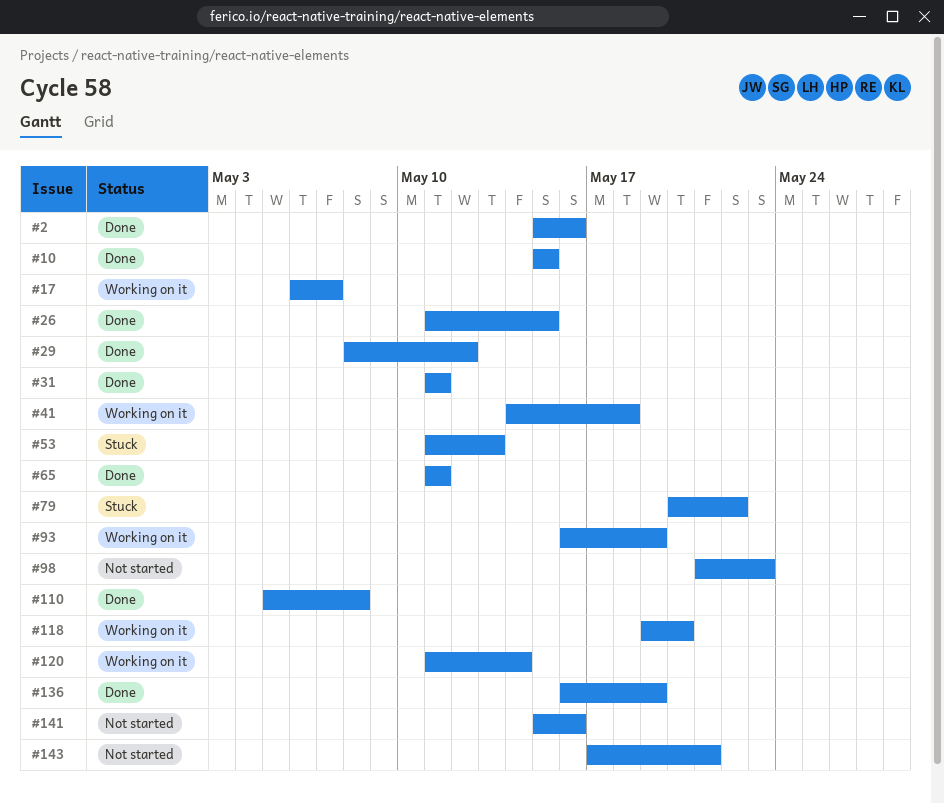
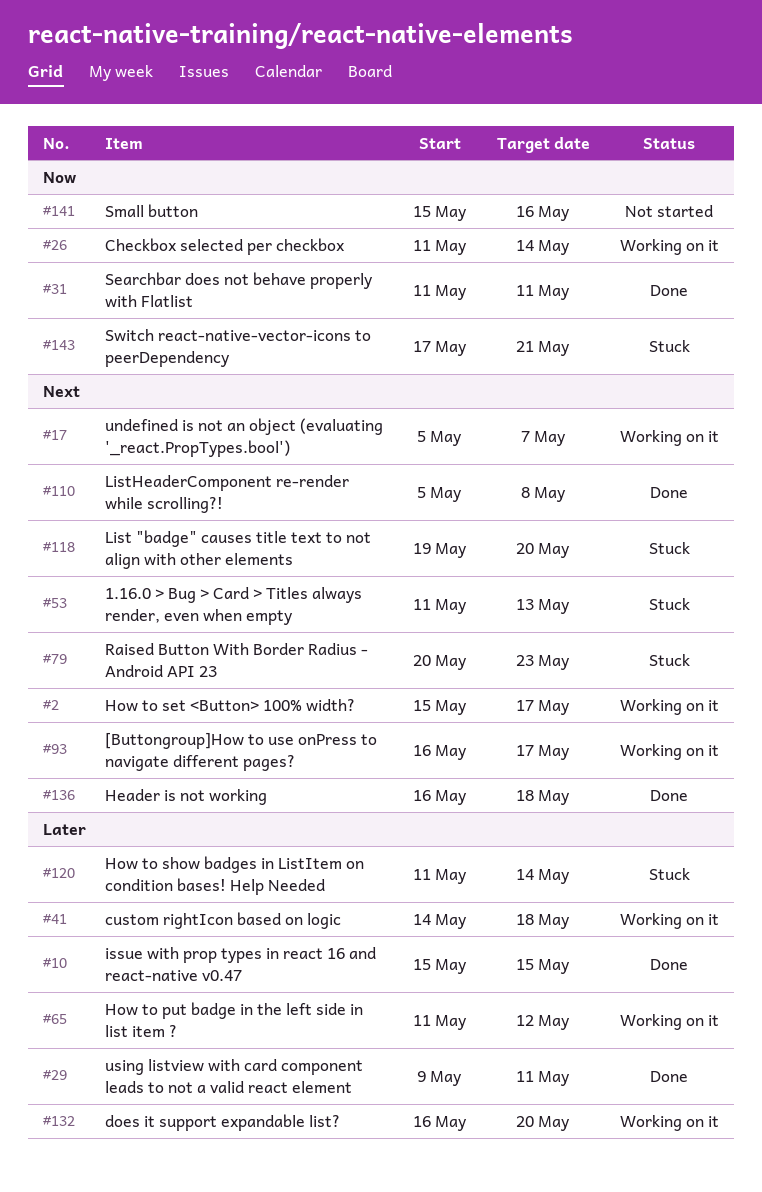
#2, status: Done -> Working on it
#2, due: May 16 -> May 17
#17, start: May 6 -> May 5
#26, status: Done -> Working on it
#26, due: May 15 -> May 14
#29, start: May 8 -> May 9
#29, due: May 12 -> May 11
#65, status: Done -> Working on it
#65, due: May 11 -> May 12
#79, due: May 22 -> May 23
#93, due: May 19 -> May 17
#98: present -> none
#118, status: Working on it -> Stuck
#120, status: Working on it -> Stuck
#132: none -> present
#136, due: May 19 -> May 18
#143, status: Not started -> Stuck

